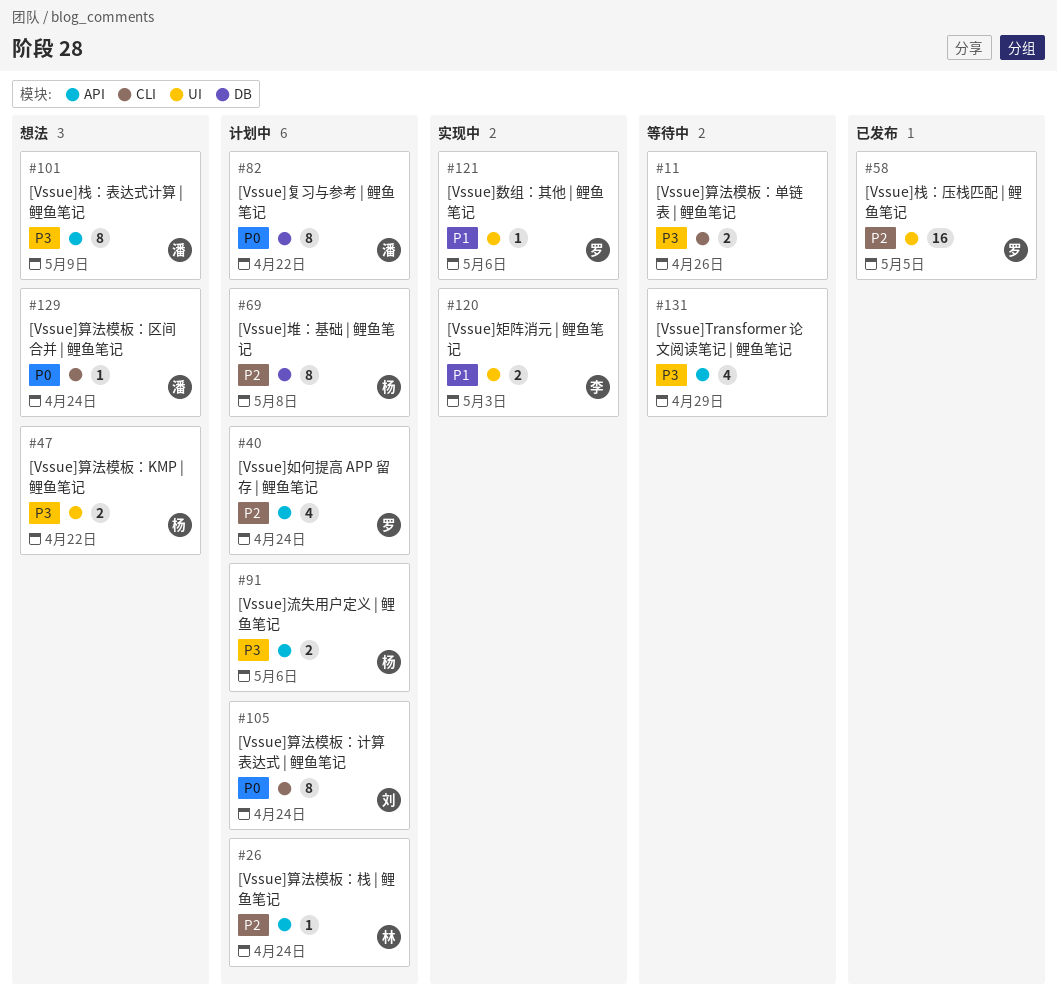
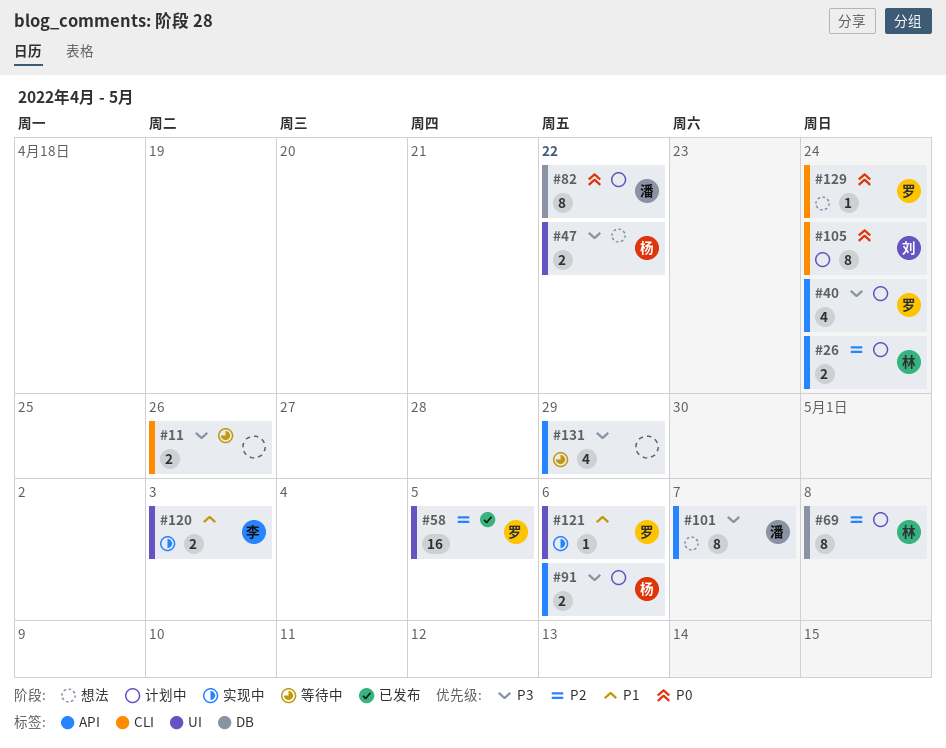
#26, estimate: 1 -> 2
#40, priority: P2 -> P3
#69, owner: 杨 -> 林
#101, due: May 9 -> May 7
#129, owner: 潘 -> 罗

